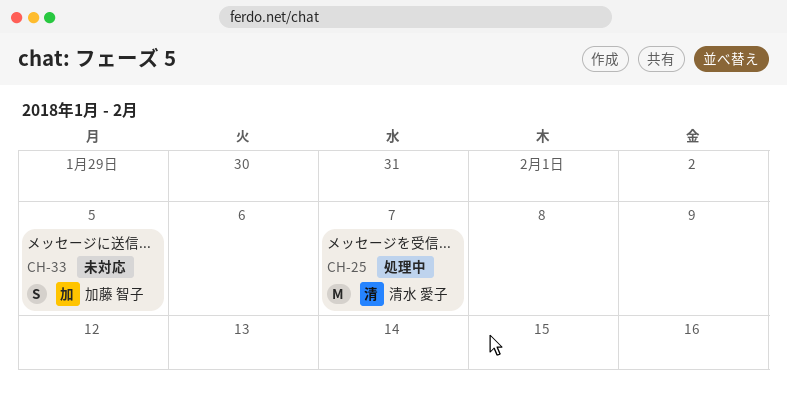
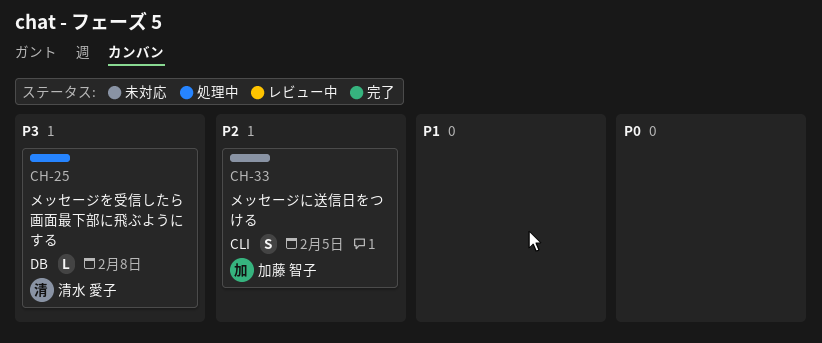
CH-25, estimate: M -> L
CH-25, due: Feb 7 -> Feb 8

